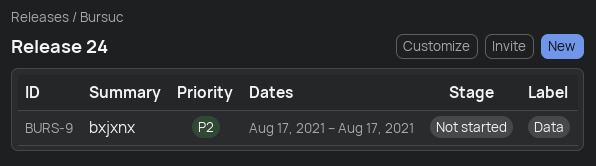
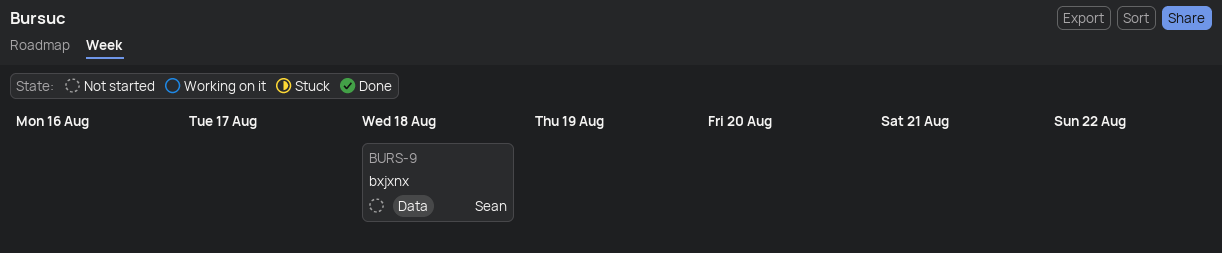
BURS-9, due: Aug 17 -> Aug 18

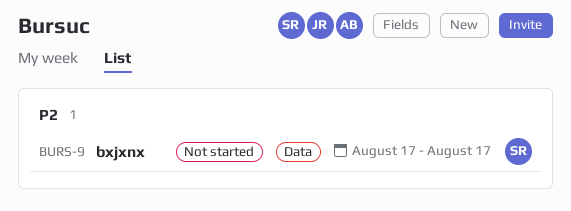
BURS-9, due: Aug 18 -> Aug 17

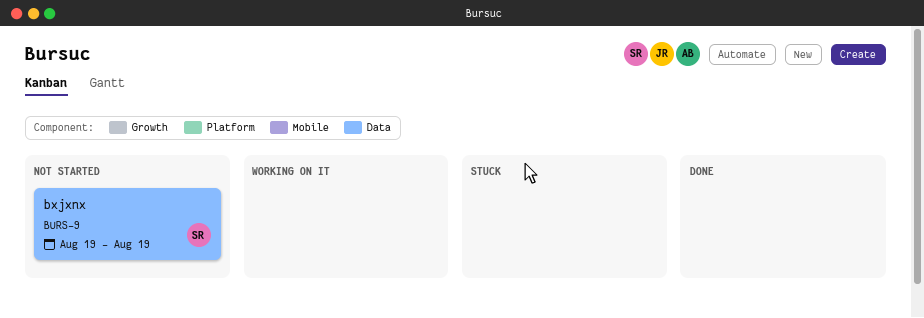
BURS-9, start: Aug 17 -> Aug 19
BURS-9, due: Aug 17 -> Aug 19

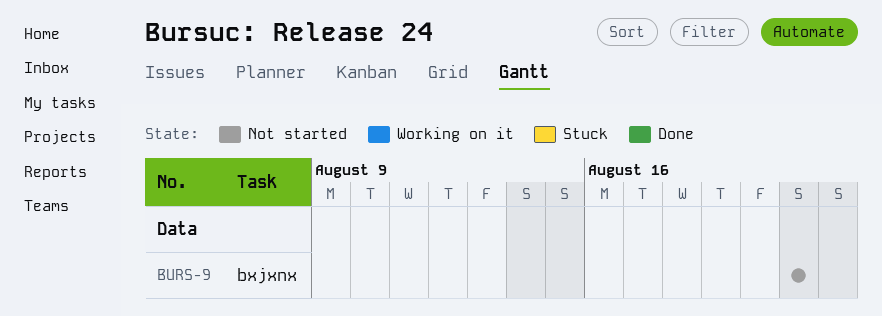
BURS-9, start: Aug 19 -> Aug 21
BURS-9, due: Aug 19 -> Aug 21

